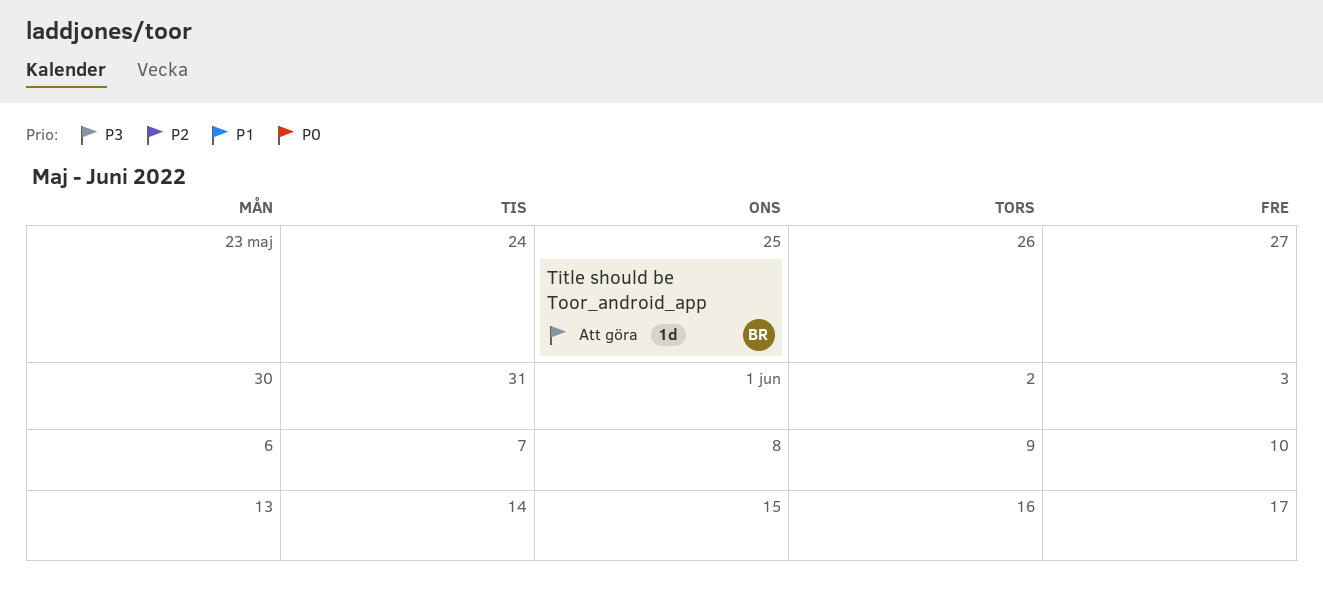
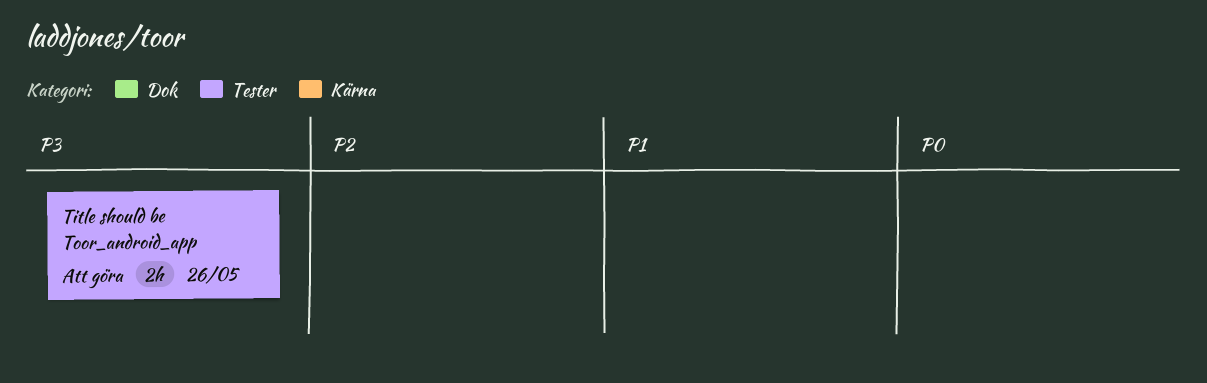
Title should be Toor_android_app, estimate: 1d -> 2h
Title should be Toor_android_app, due: May 25 -> May 26

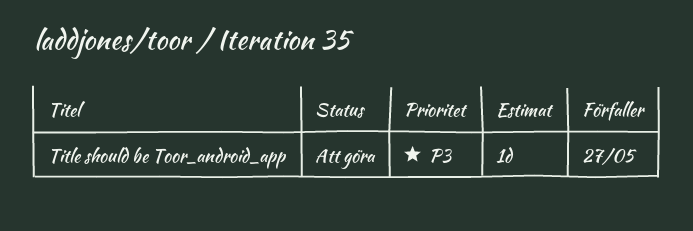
Title should be Toor_android_app, estimate: 2h -> 1d
Title should be Toor_android_app, due: May 26 -> May 27

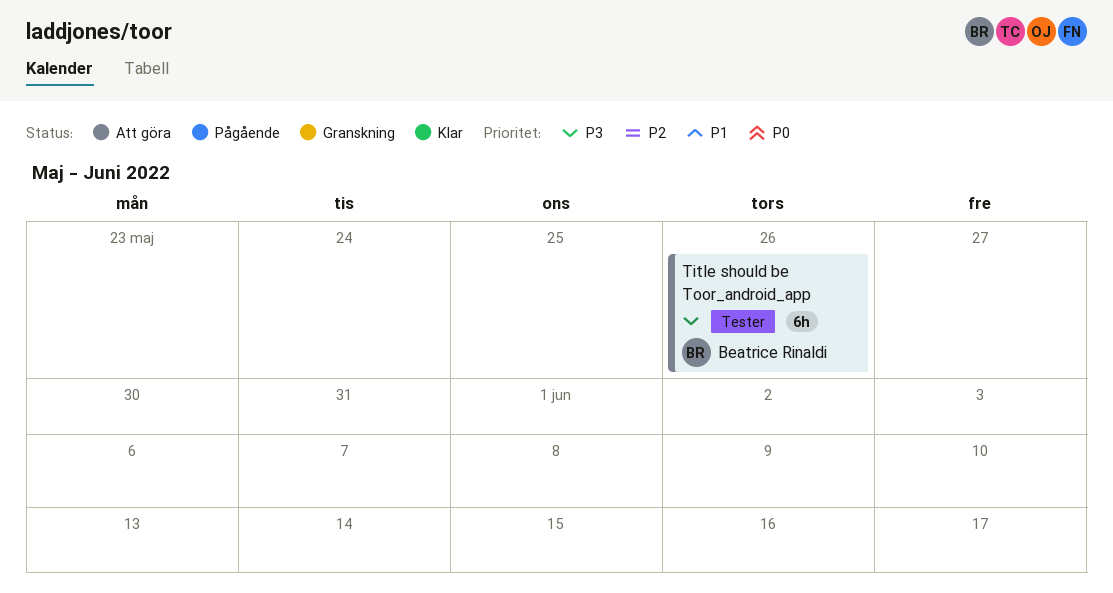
Title should be Toor_android_app, estimate: 1d -> 6h
Title should be Toor_android_app, due: May 27 -> May 26

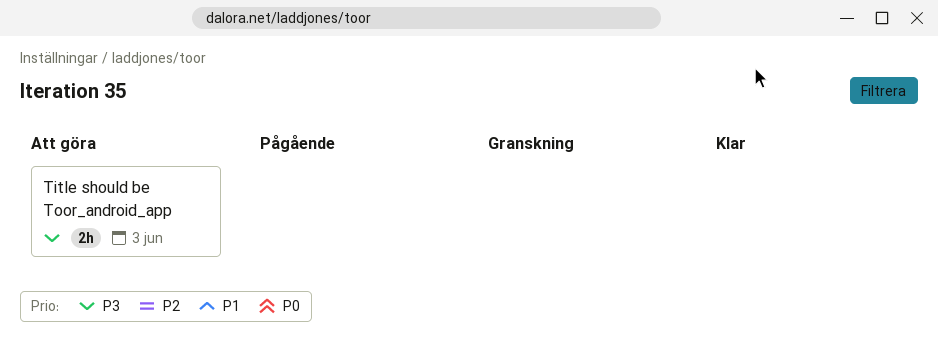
Title should be Toor_android_app, estimate: 6h -> 2h
Title should be Toor_android_app, due: May 26 -> Jun 3

